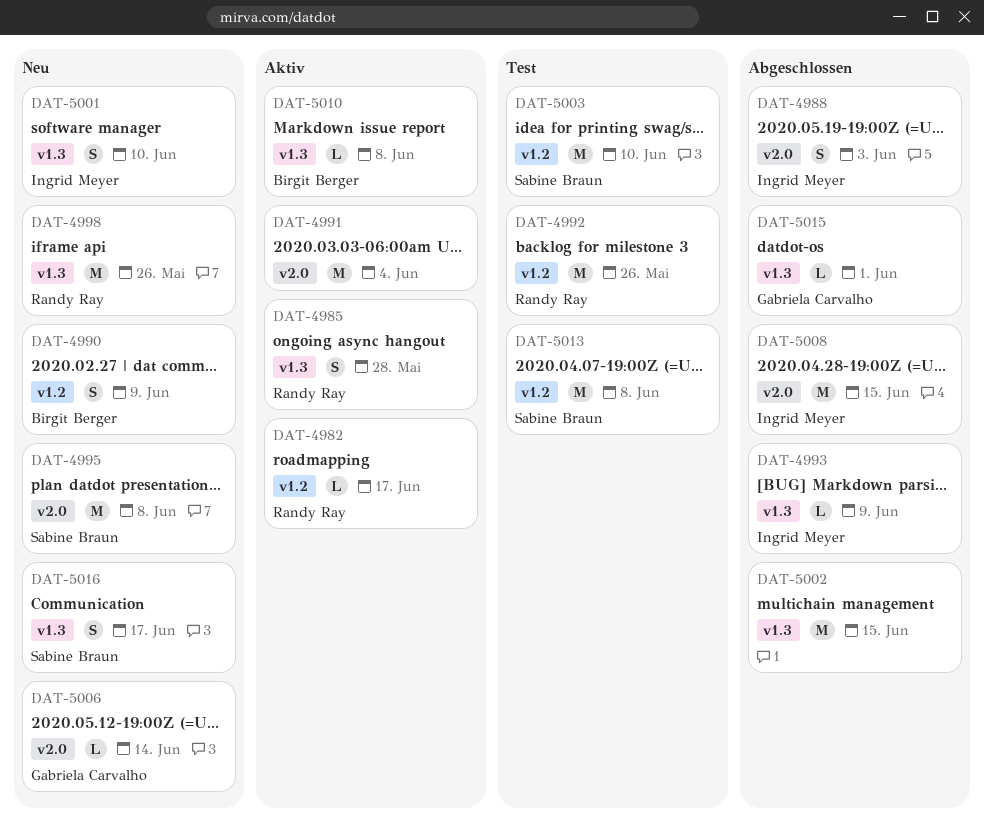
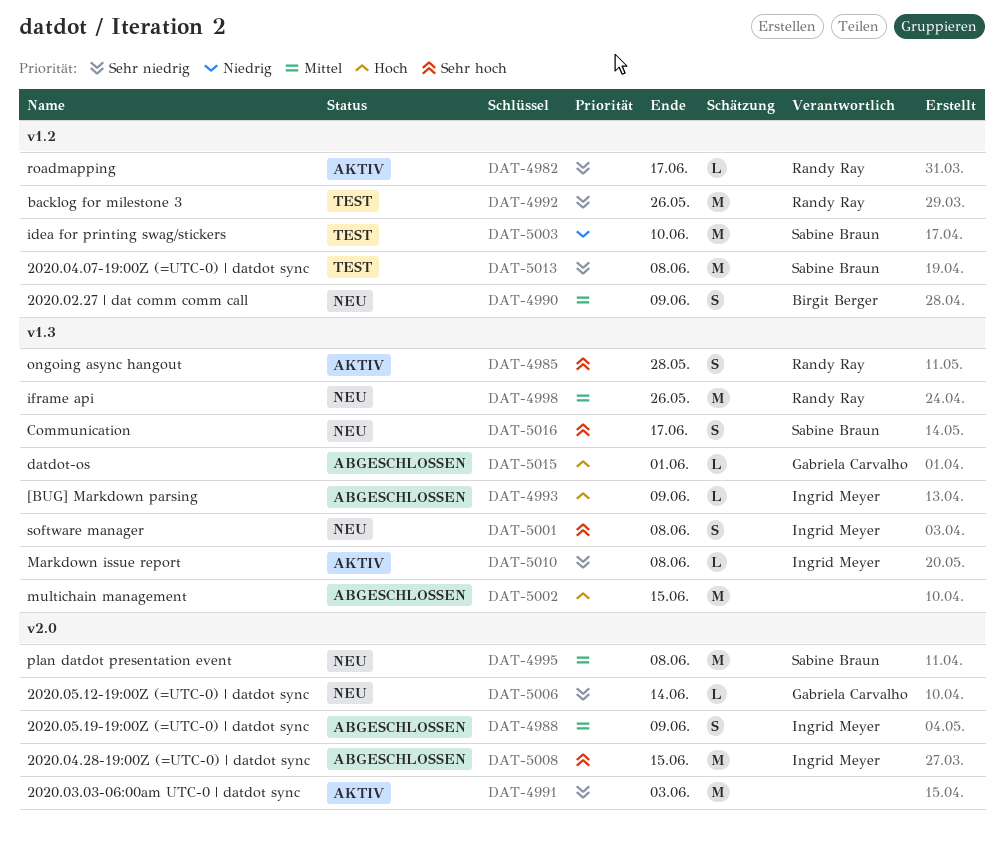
DAT-4988, due: Jun 3 -> Jun 9
DAT-4991, due: Jun 4 -> Jun 3
DAT-5001, due: Jun 10 -> Jun 8
DAT-5010, owner: Birgit Berger -> Ingrid Meyer

